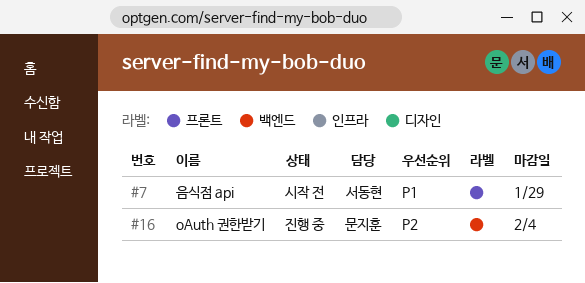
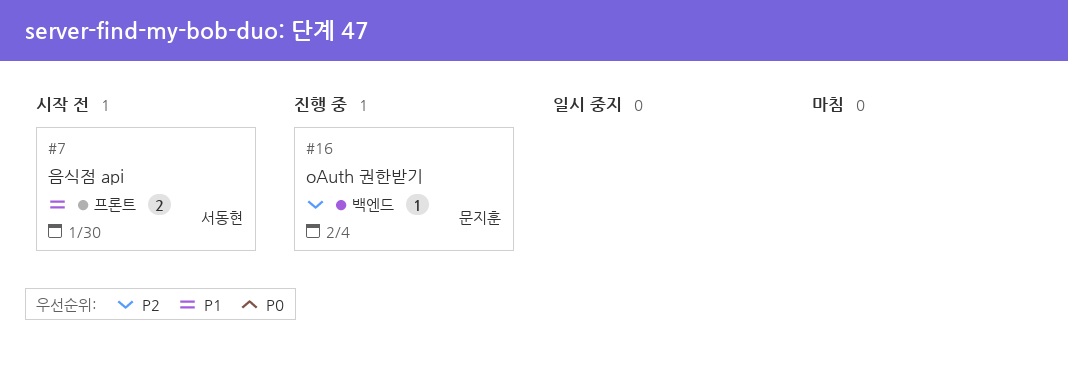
#7, due: Jan 29 -> Jan 30

